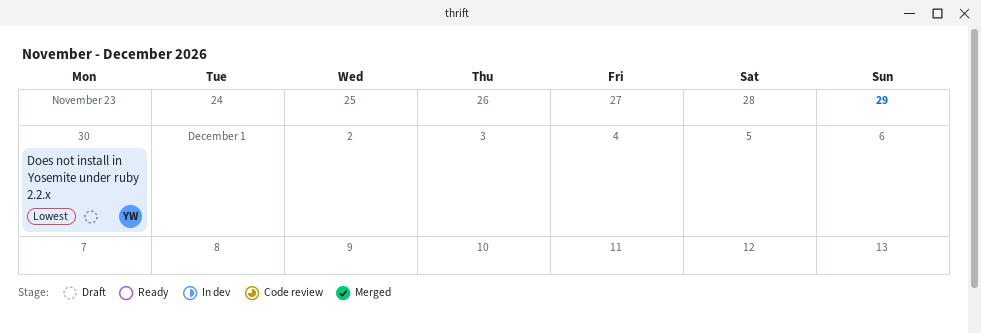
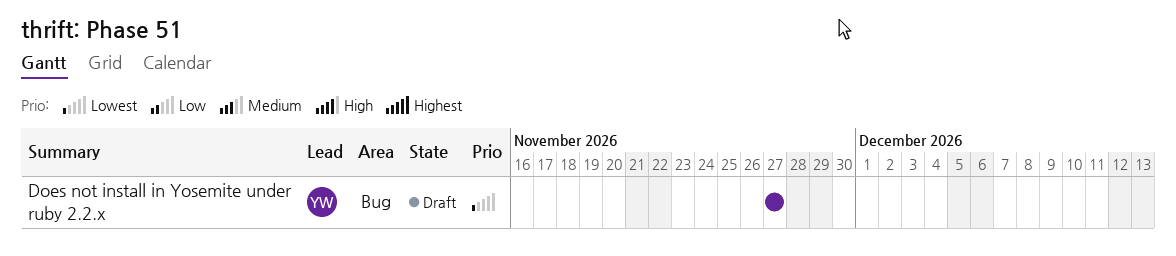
Does not install in Yosemite under ruby 2.2.x, due: Nov 30 -> Nov 27

